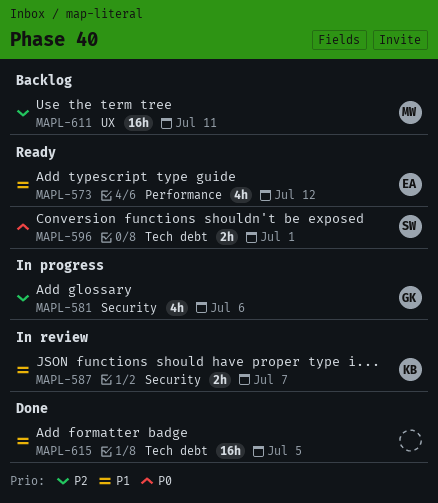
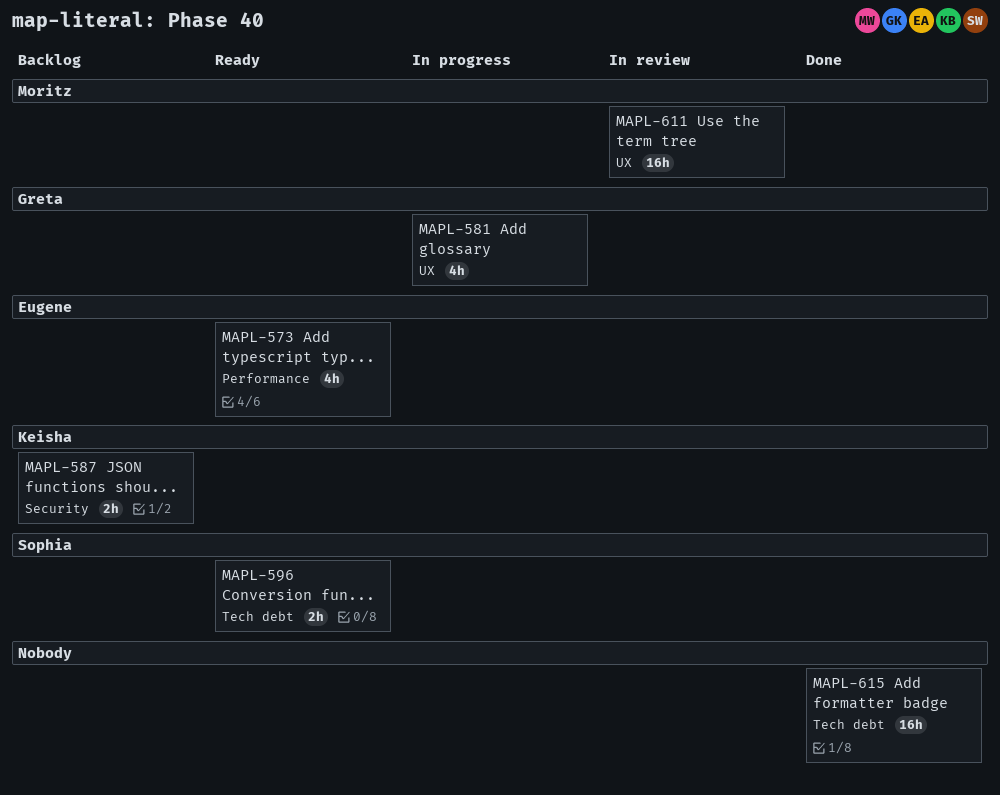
MAPL-581, label: Security -> UX
MAPL-587, status: In review -> Backlog
MAPL-611, status: Backlog -> In review

